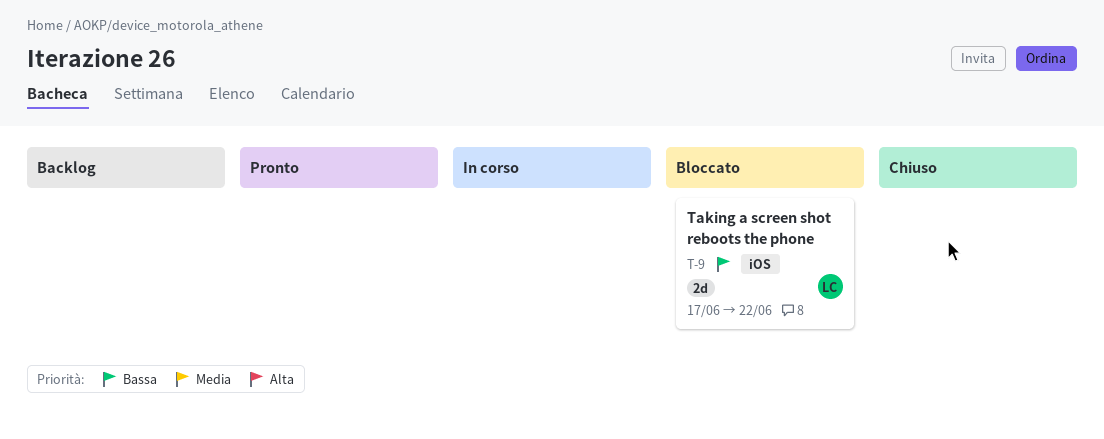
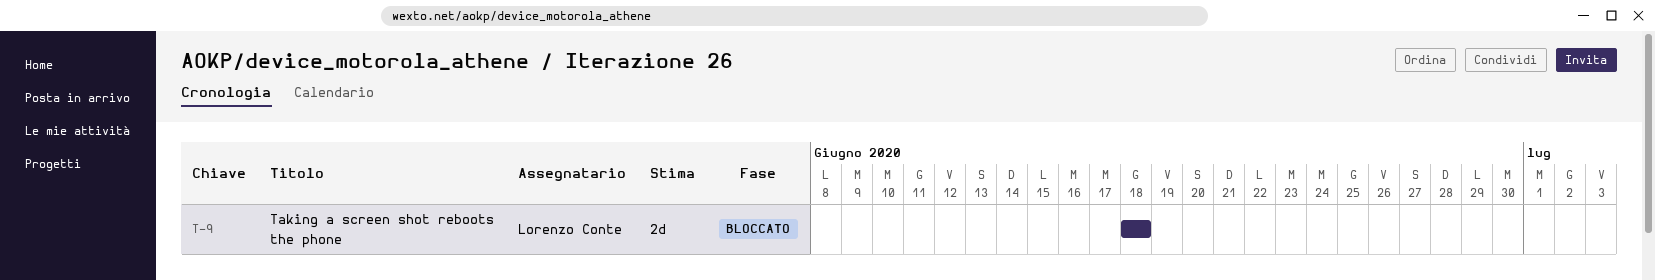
T-9, start: Jun 17 -> Jun 18
T-9, due: Jun 22 -> Jun 18

